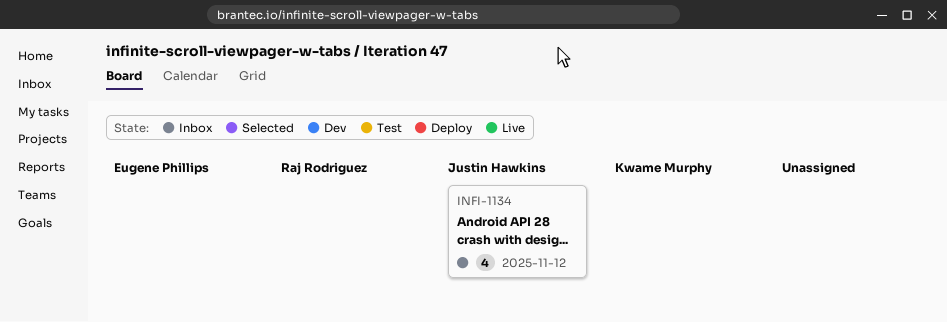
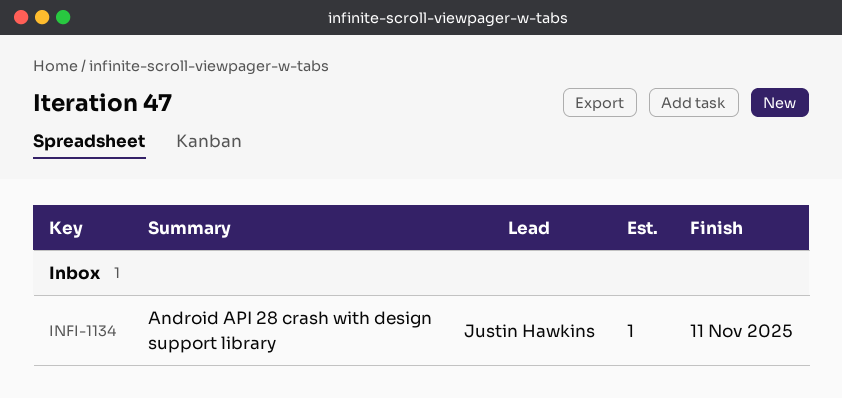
INFI-1134, estimate: 4 -> 1
INFI-1134, due: Nov 12 -> Nov 11

